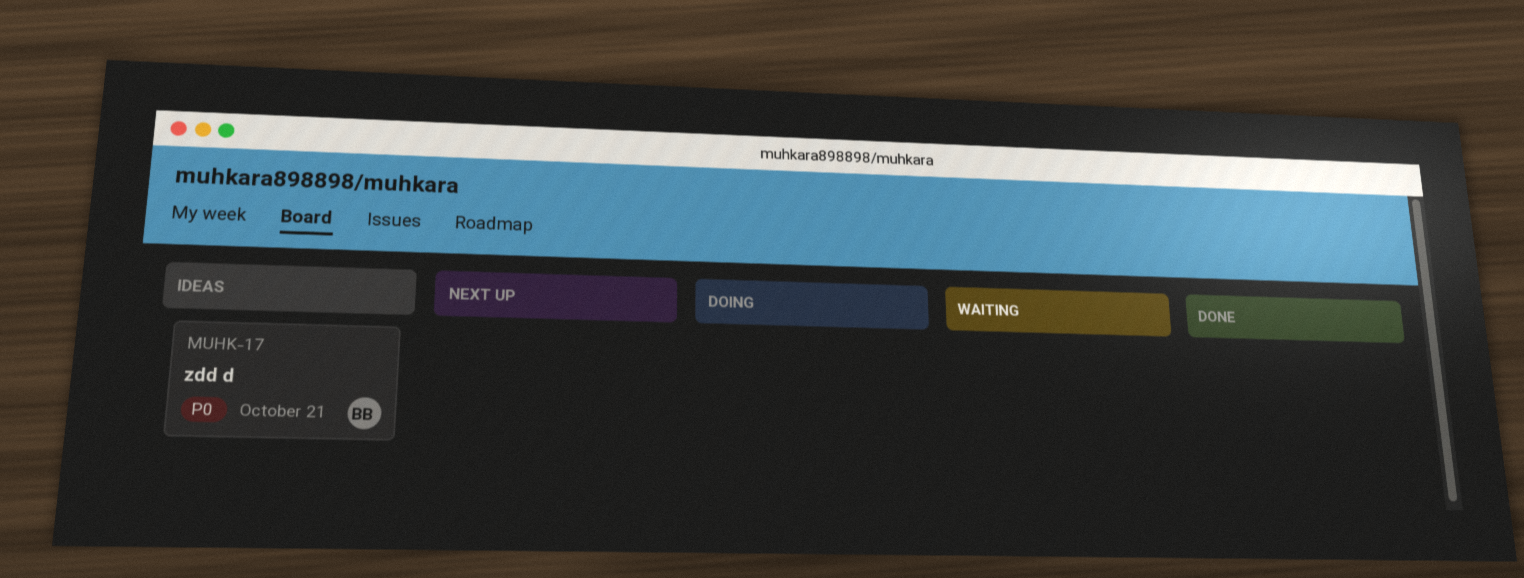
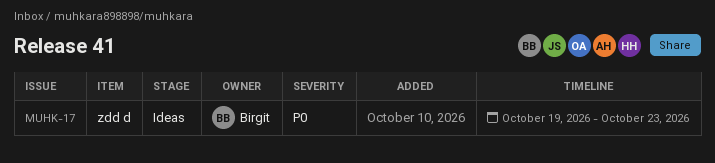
MUHK-17, due: Oct 21 -> Oct 23

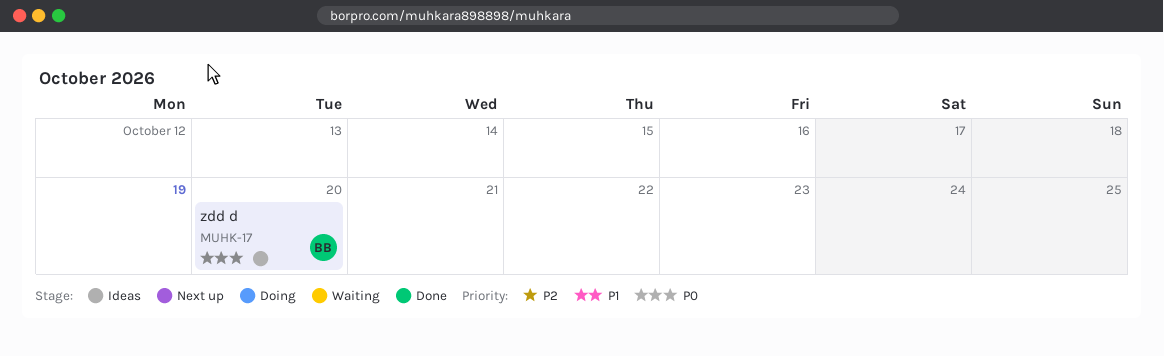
MUHK-17, due: Oct 23 -> Oct 20

